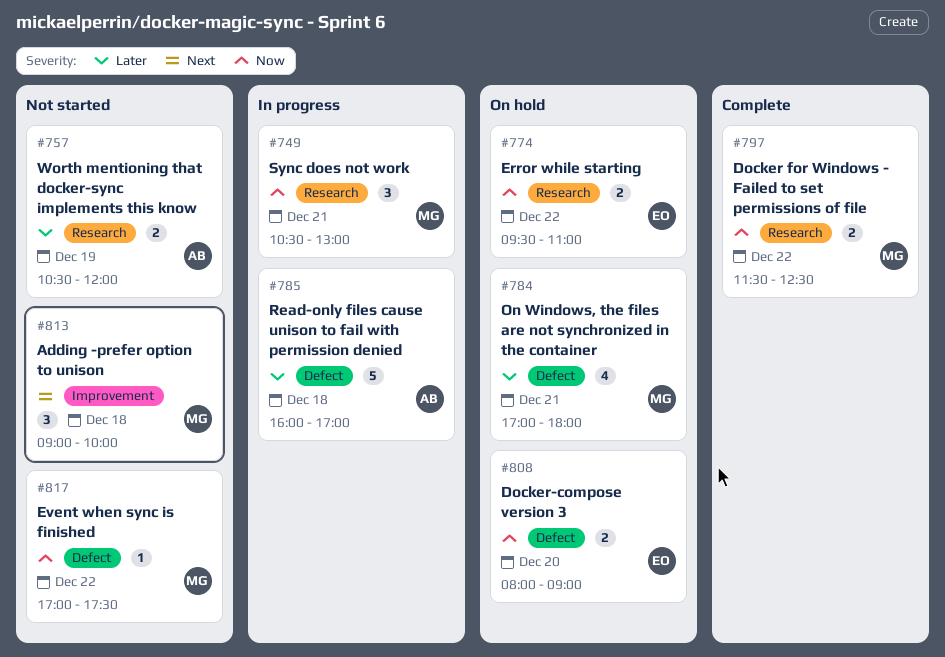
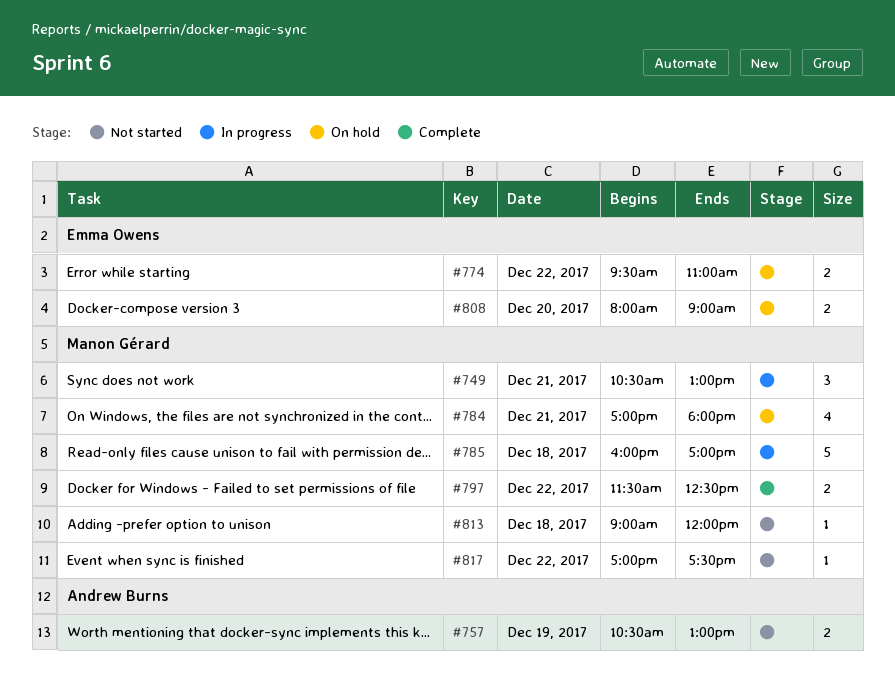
#757, ends: 12:00 -> 13:00
#785, owner: Andrew Burns -> Manon Gérard
#813, estimate: 3 -> 1
#813, ends: 10:00 -> 12:00

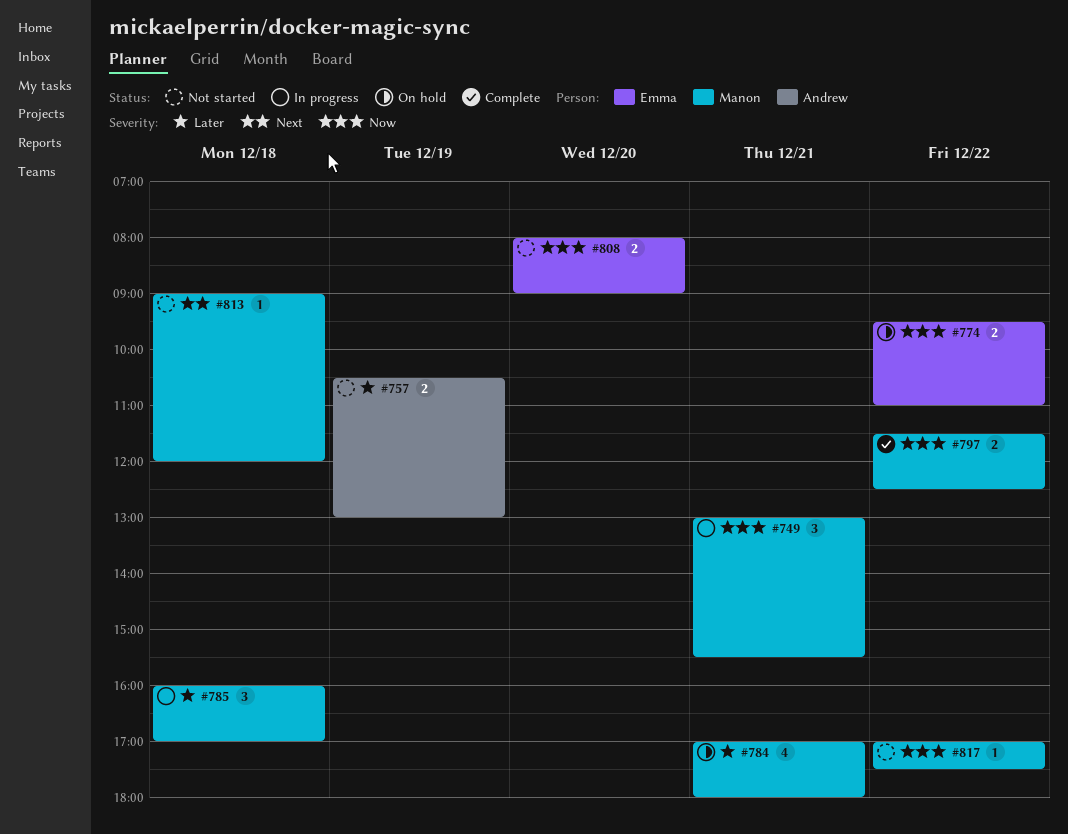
#749, begins: 10:30 -> 13:00
#749, ends: 13:00 -> 15:30
#785, estimate: 5 -> 3
#808, status: On hold -> Not started

